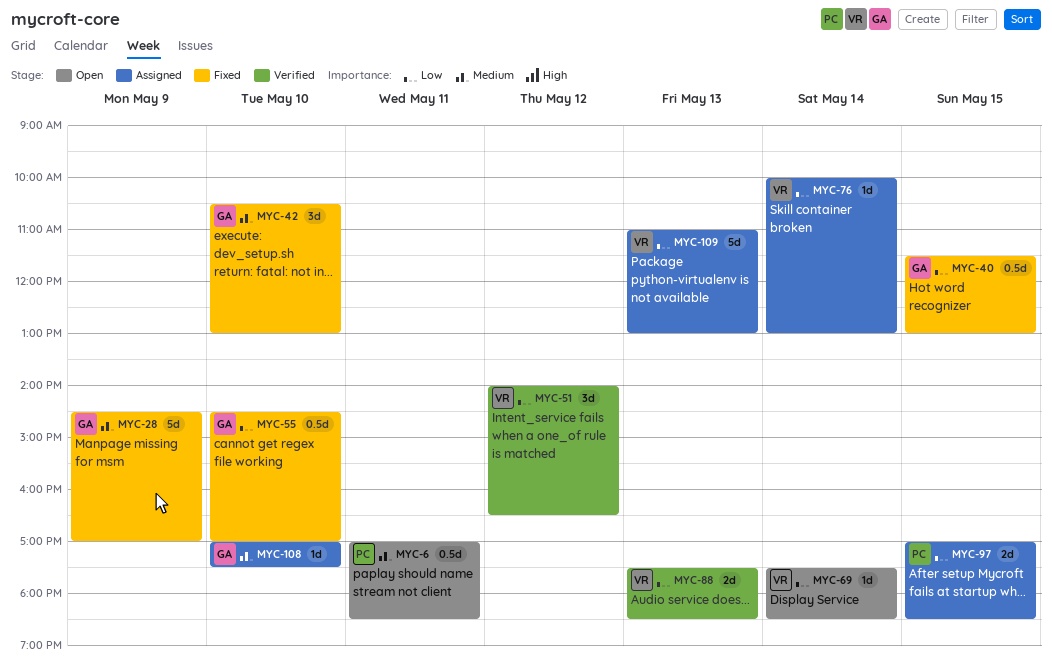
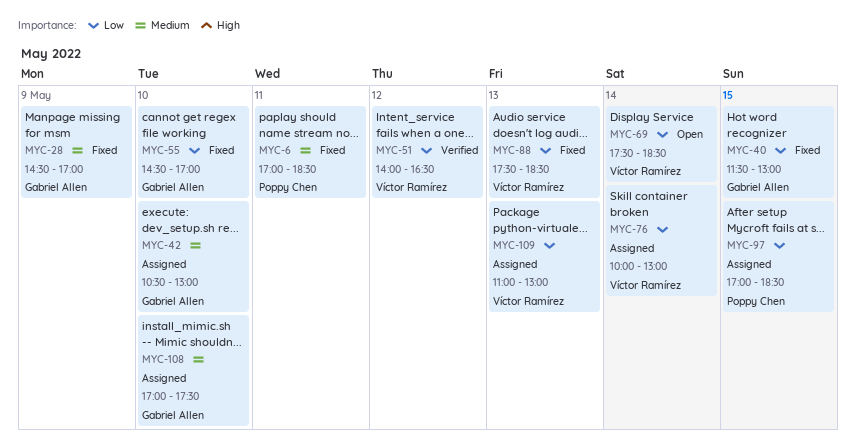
MYC-6, status: Open -> Fixed
MYC-42, status: Fixed -> Assigned
MYC-88, status: Verified -> Fixed

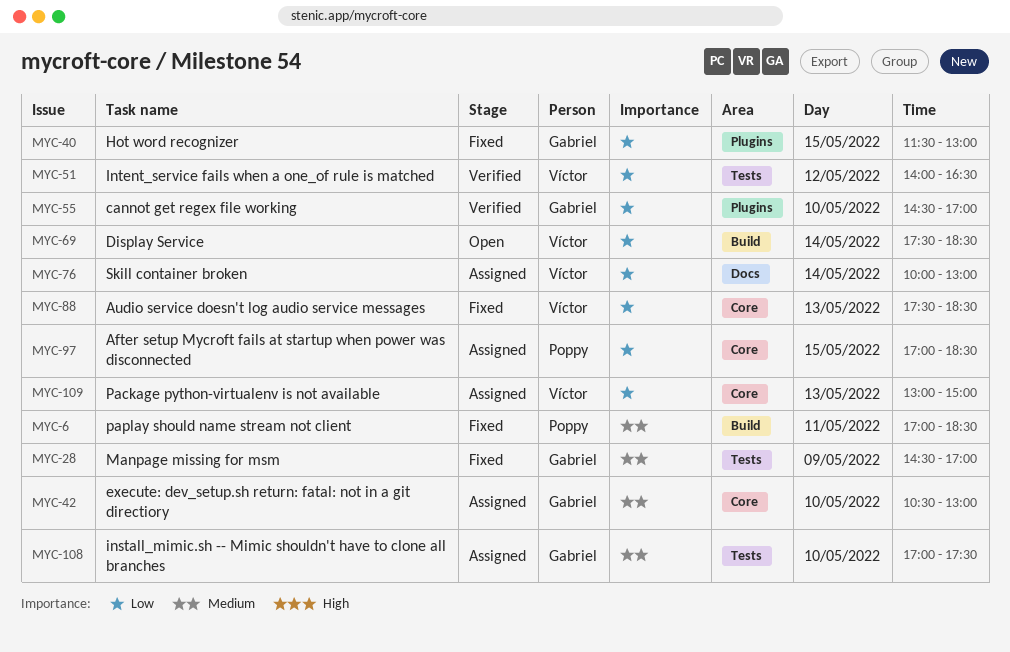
MYC-55, status: Fixed -> Verified
MYC-109, begins: 11:00 -> 13:00
MYC-109, ends: 13:00 -> 15:00

